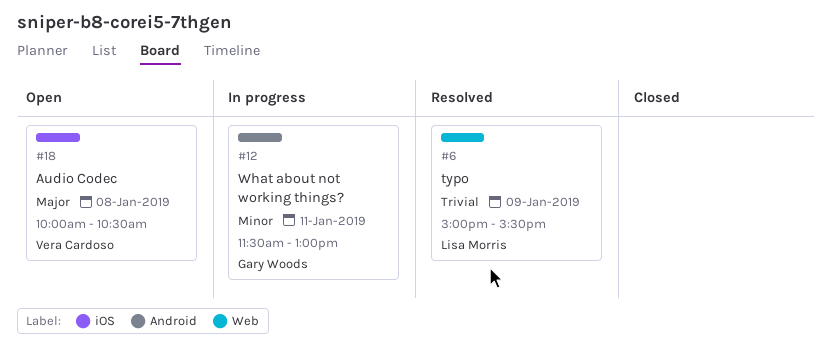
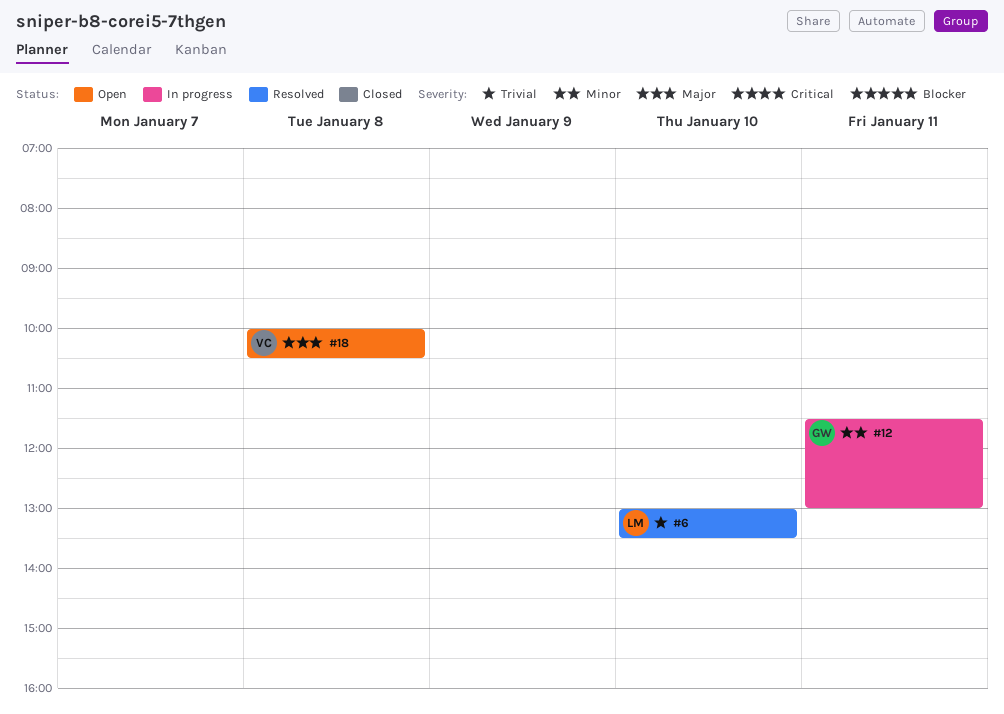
#6, day: Jan 9 -> Jan 10
#6, begins: 15:00 -> 13:00
#6, ends: 15:30 -> 13:30

